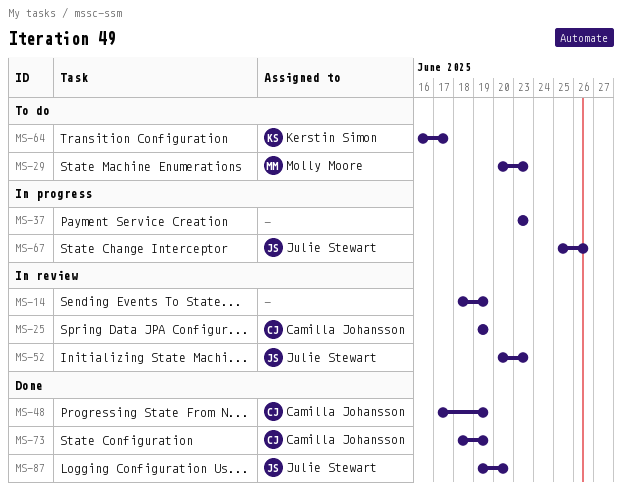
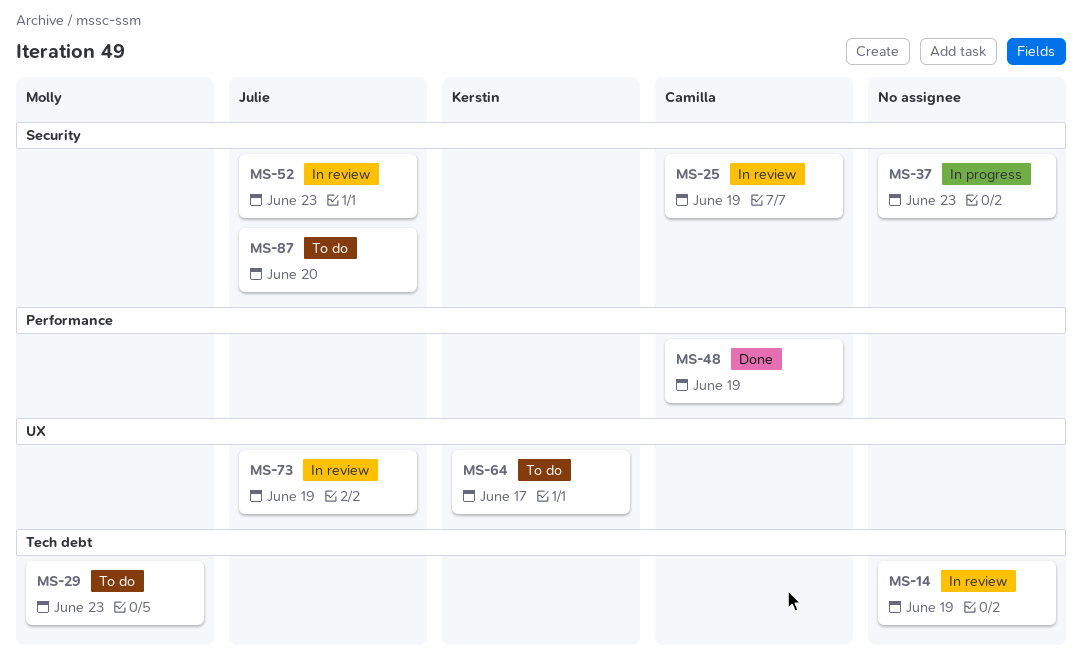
MS-67: present -> none
MS-73, status: Done -> In review
MS-73, owner: Camilla Johansson -> Julie Stewart
MS-87, status: Done -> To do

